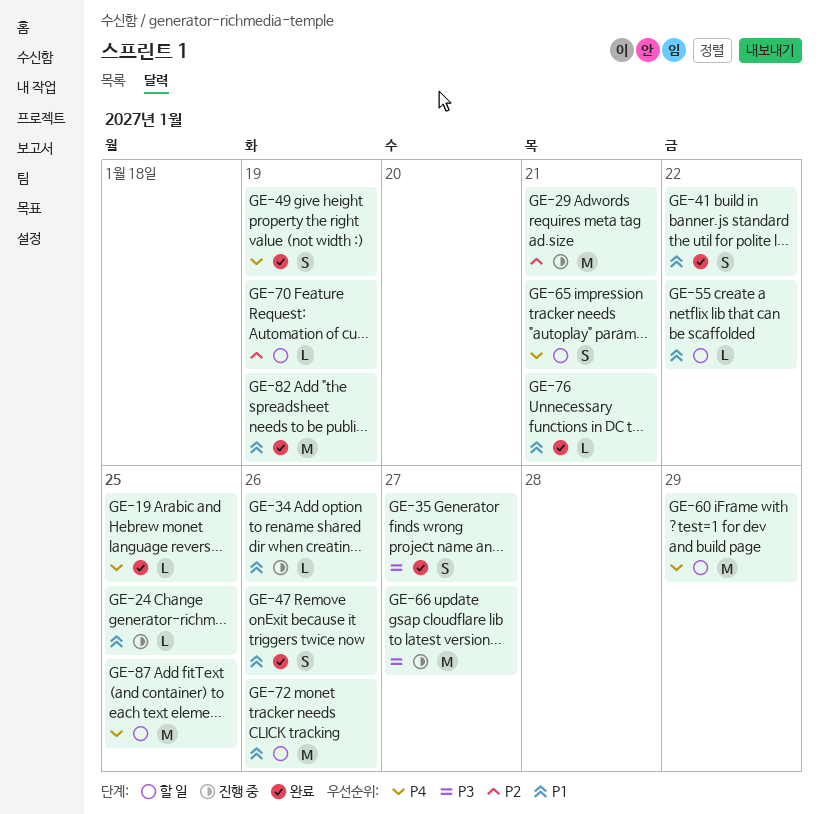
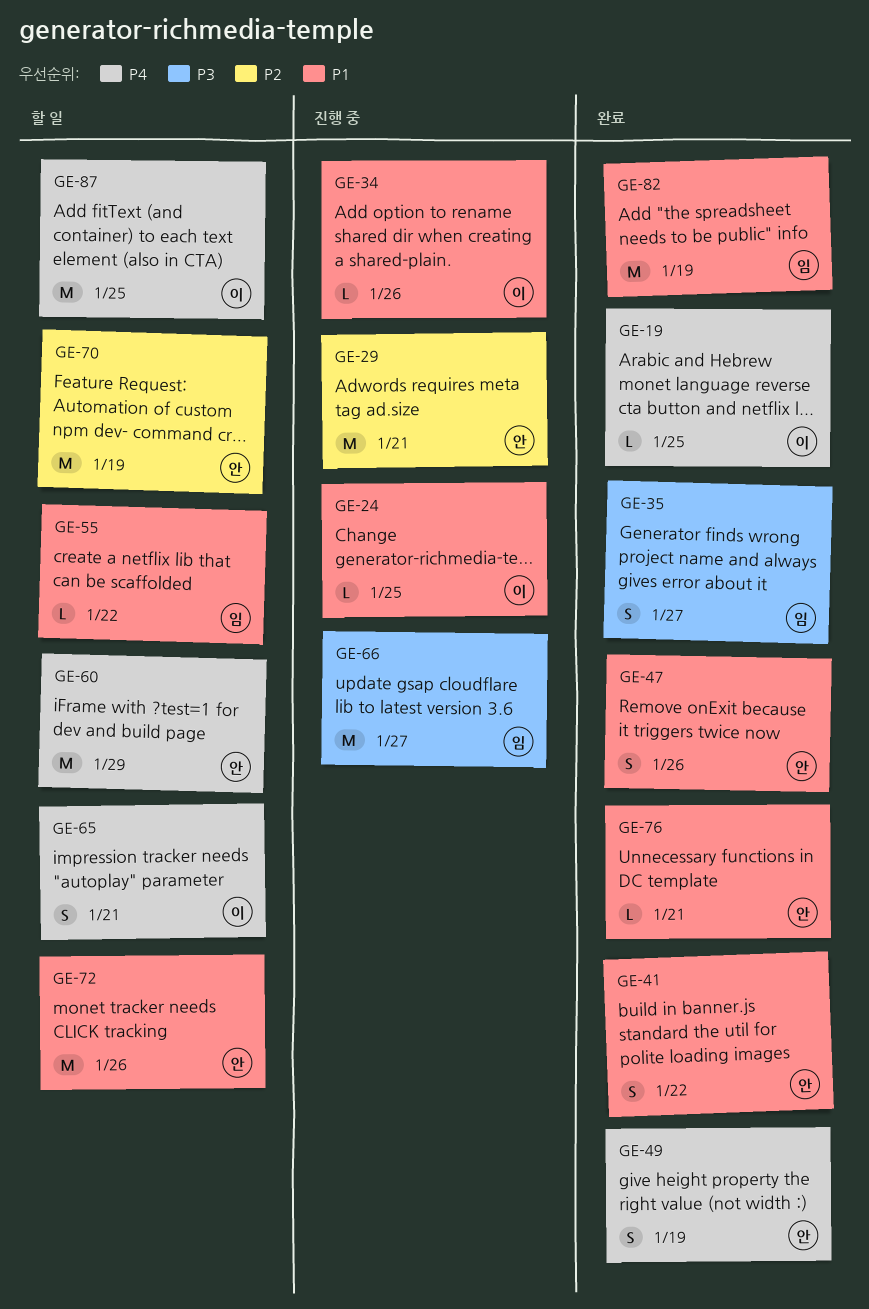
GE-70, estimate: L -> M

